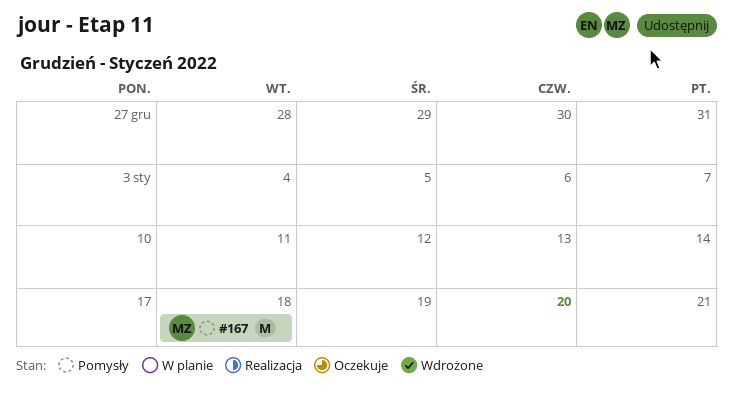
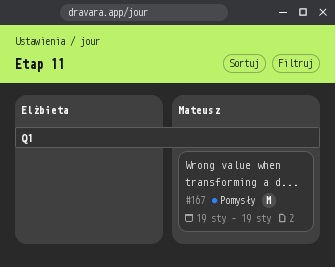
#167, start: Jan 18 -> Jan 19
#167, due: Jan 18 -> Jan 19

